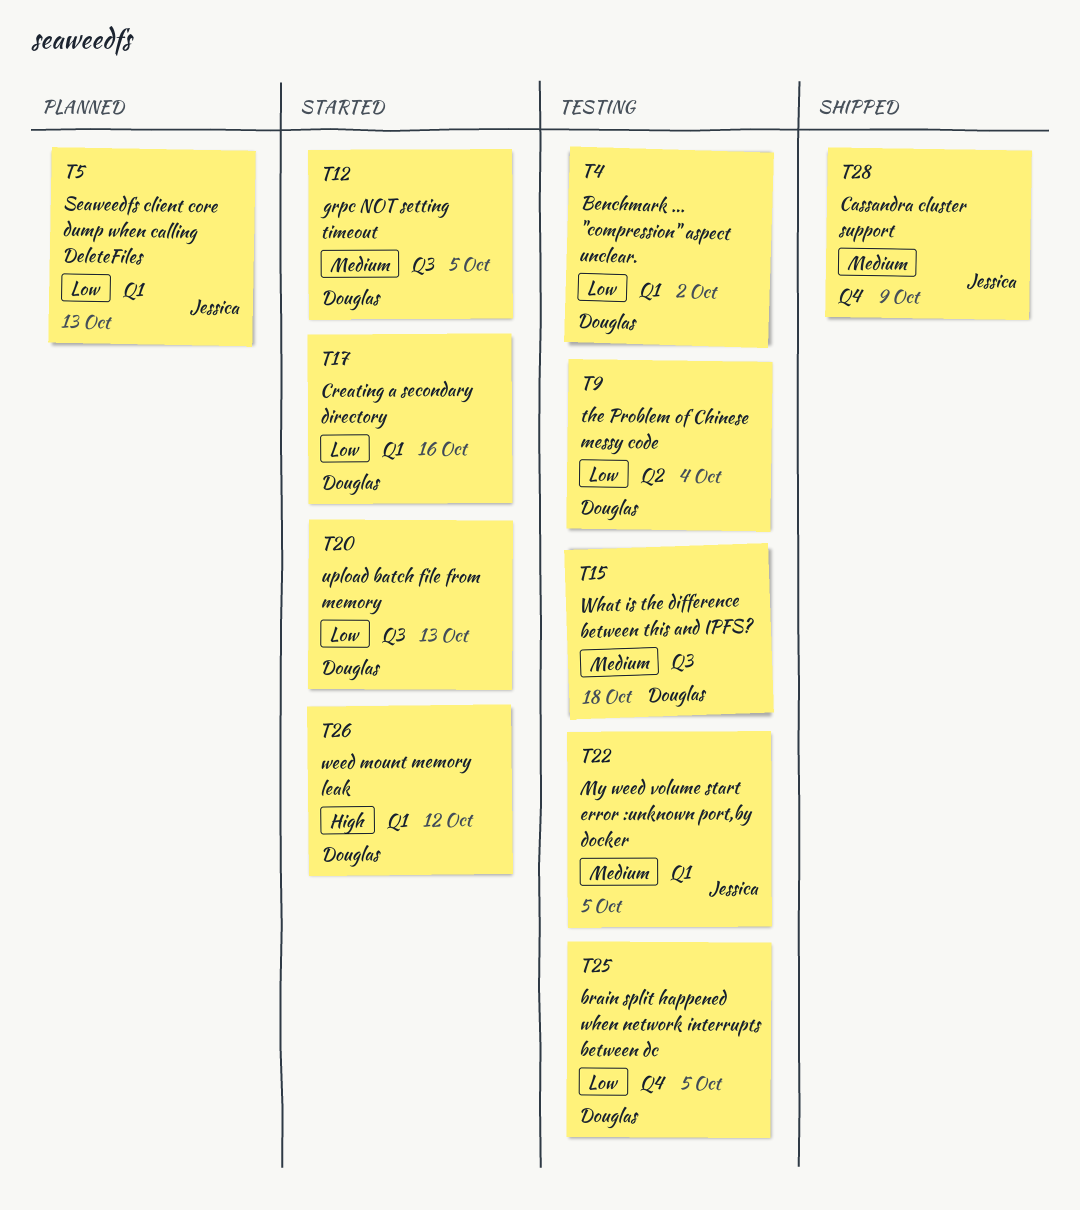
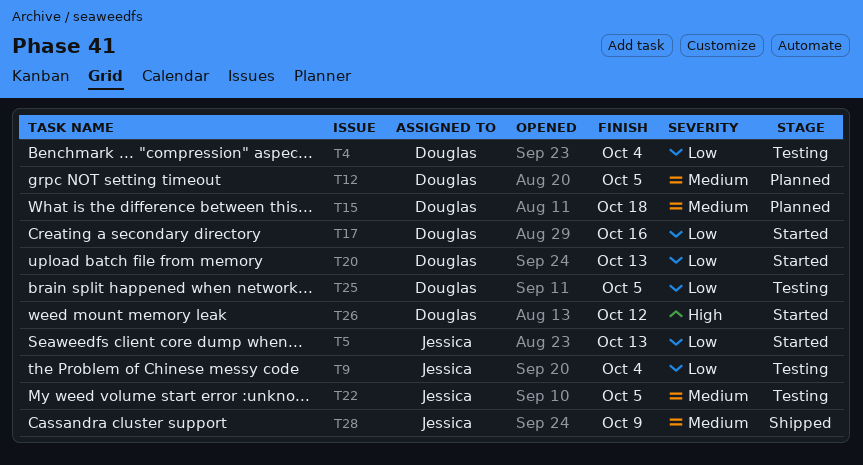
T4, due: Oct 2 -> Oct 4
T5, status: Planned -> Started
T9, owner: Douglas -> Jessica
T12, status: Started -> Planned
T15, status: Testing -> Planned

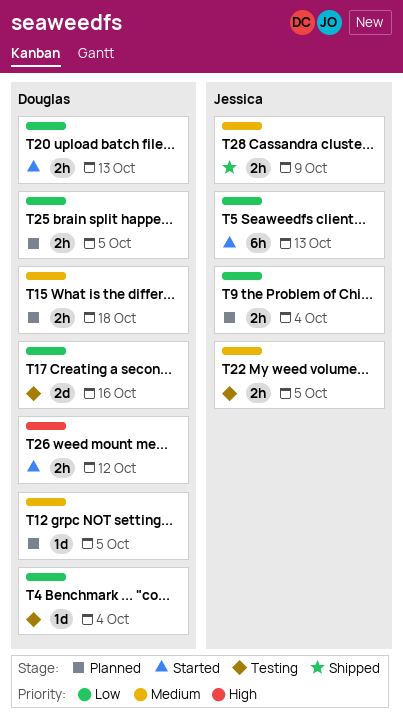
T9, status: Testing -> Planned
T17, status: Started -> Testing
T25, status: Testing -> Planned

